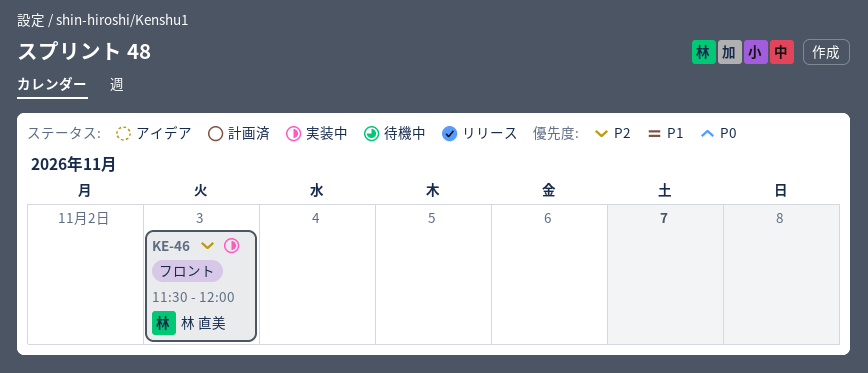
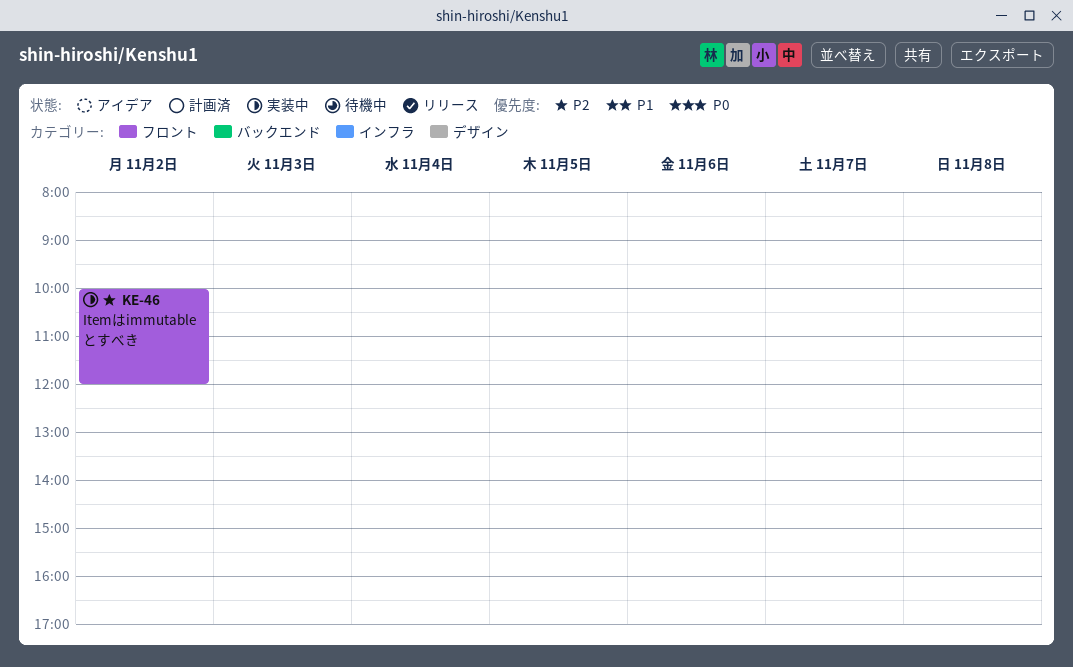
KE-46, day: Nov 3 -> Nov 2
KE-46, begins: 11:30 -> 10:00

